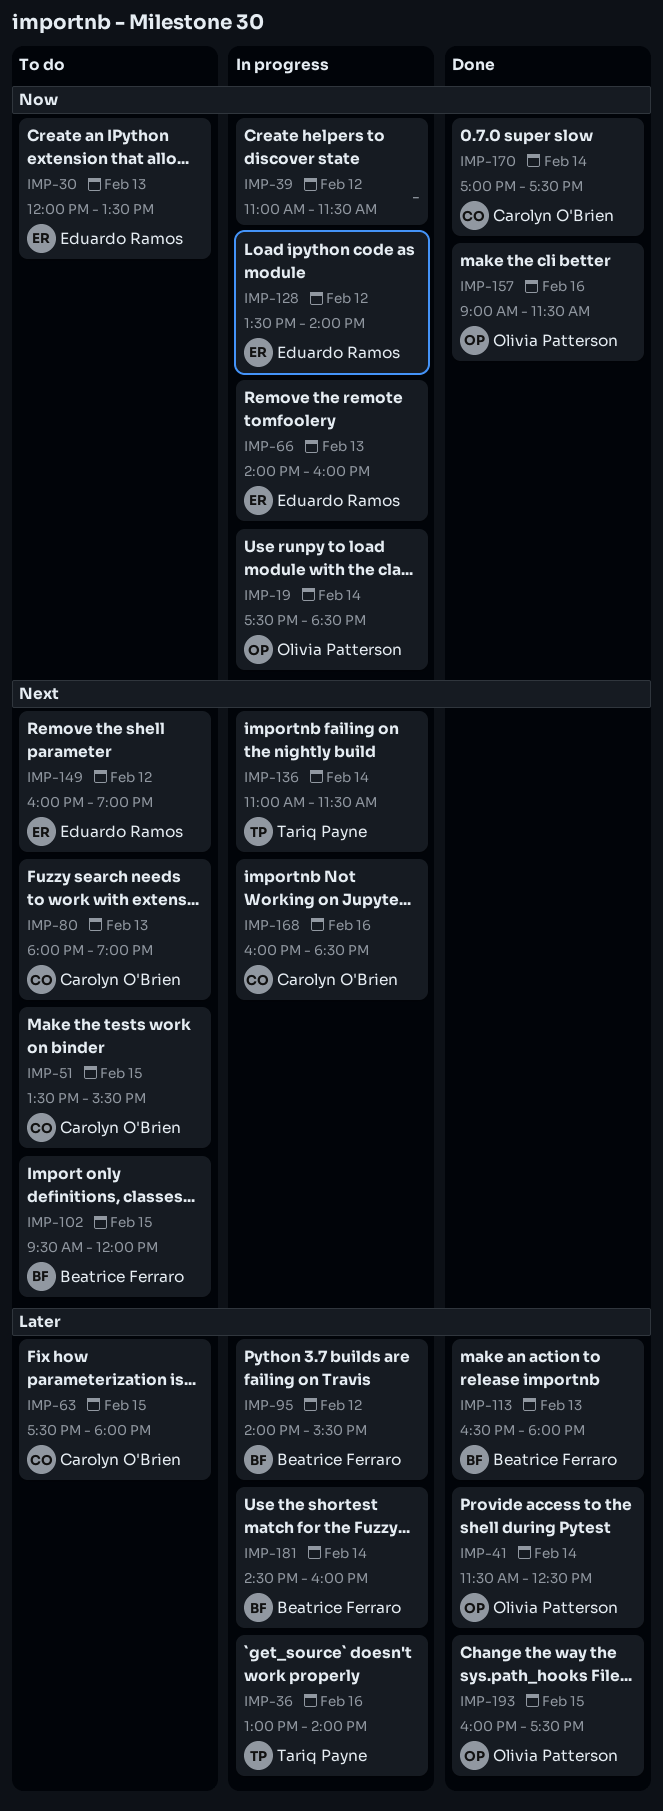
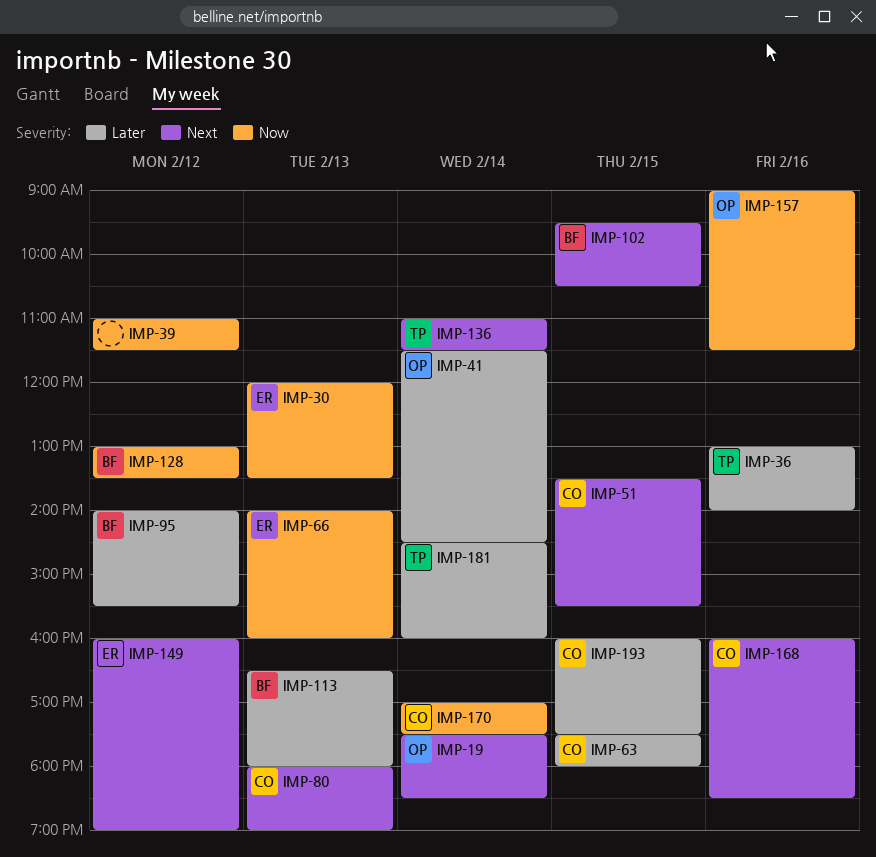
IMP-19, priority: Now -> Next
IMP-41, ends: 12:30 -> 14:30
IMP-102, ends: 12:00 -> 10:30
IMP-128, owner: Eduardo Ramos -> Beatrice Ferraro
IMP-128, begins: 13:30 -> 13:00
IMP-128, ends: 14:00 -> 13:30
IMP-181, owner: Beatrice Ferraro -> Tariq Payne
IMP-193, owner: Olivia Patterson -> Carolyn O'Brien

